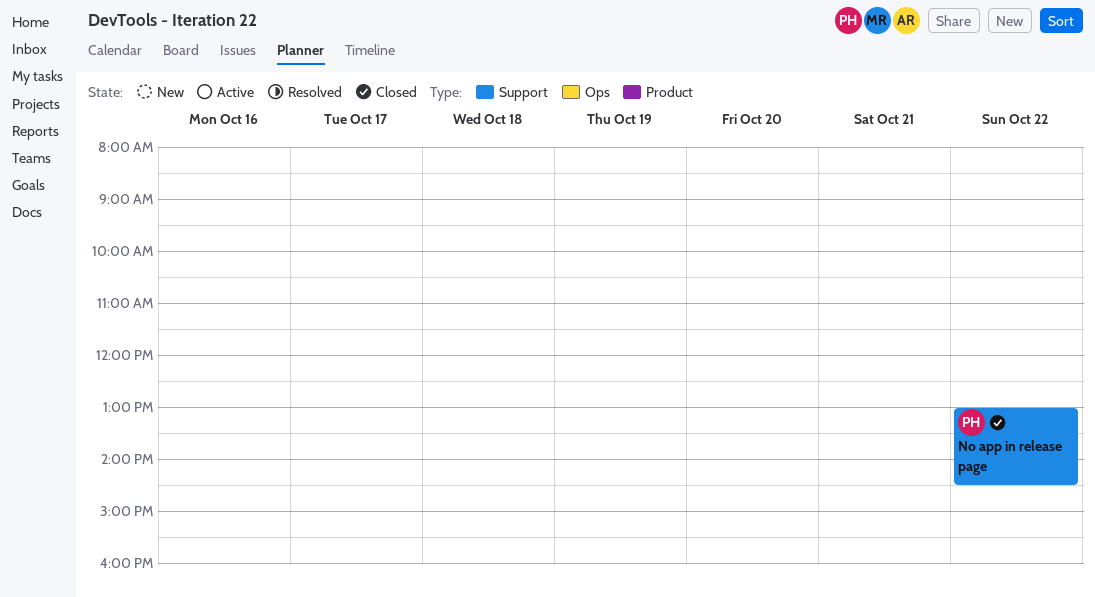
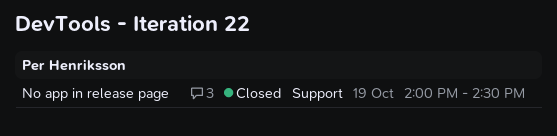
No app in release page, day: Oct 22 -> Oct 19
No app in release page, begins: 13:00 -> 14:00

